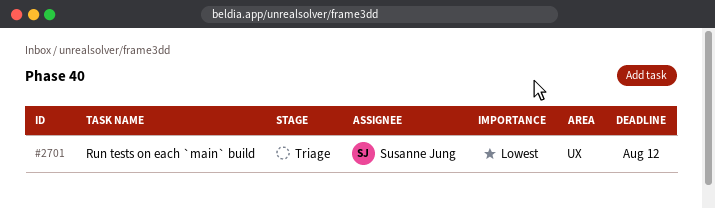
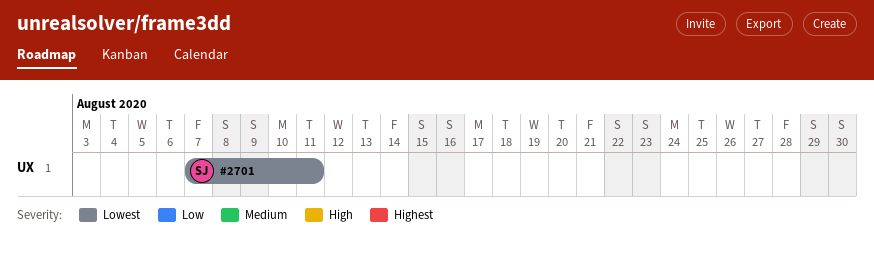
#2701, due: Aug 12 -> Aug 11

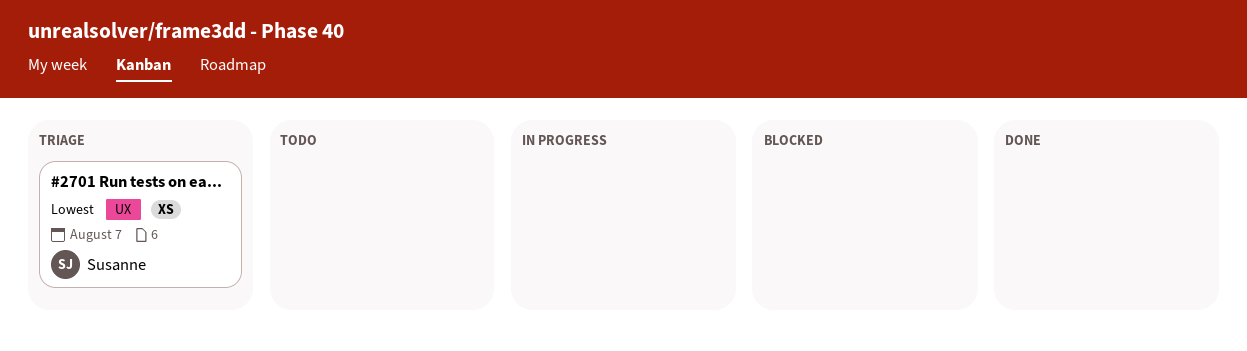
#2701, due: Aug 11 -> Aug 7

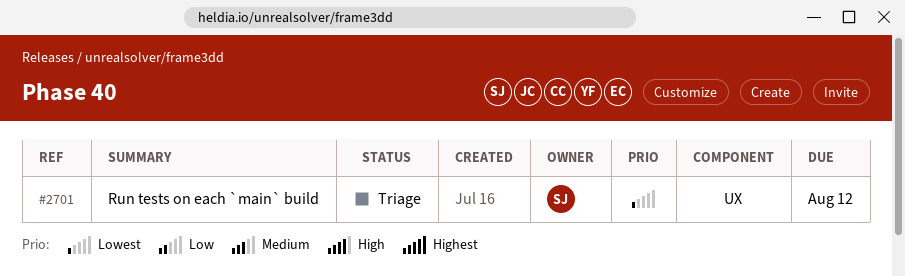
#2701, due: Aug 7 -> Aug 12

